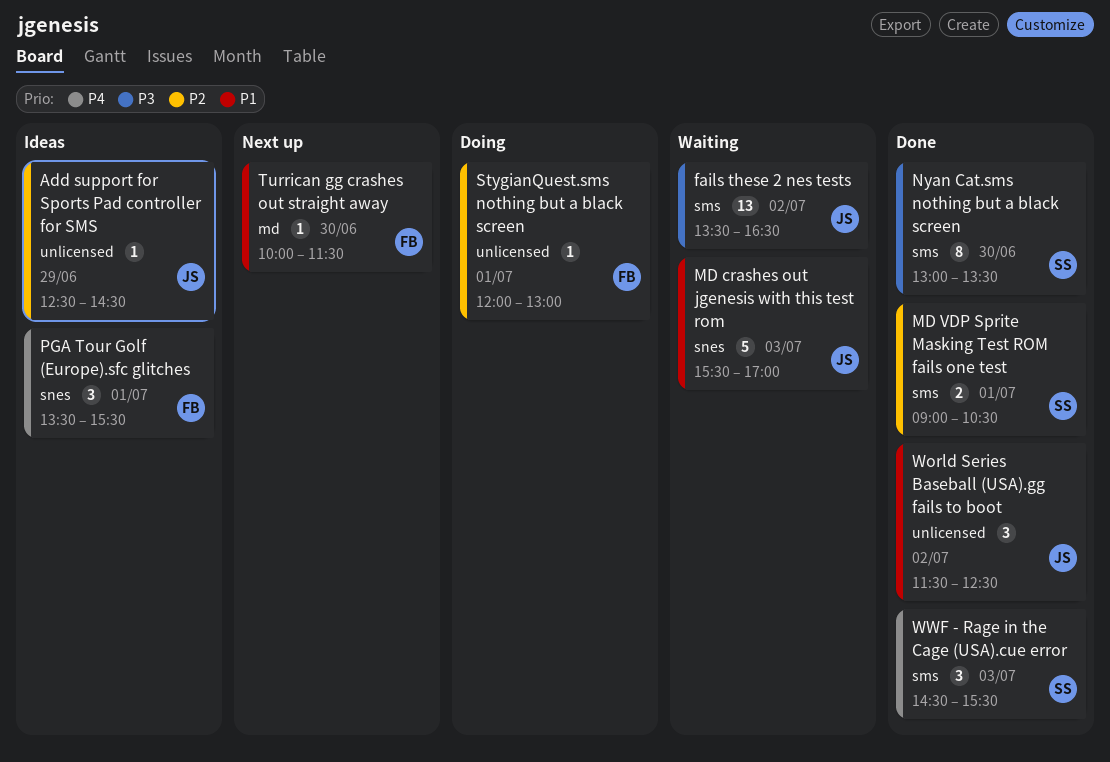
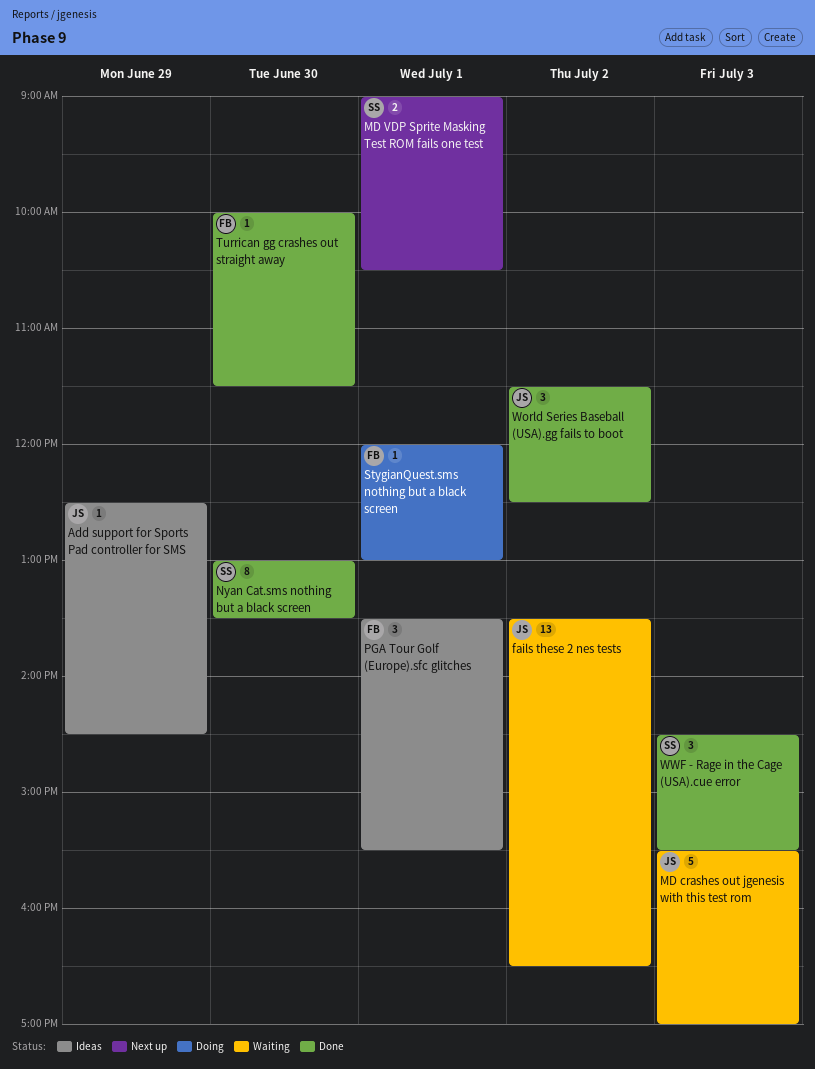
MD VDP Sprite Masking Test ROM fails one test, status: Done -> Next up
Turrican gg crashes out straight away, status: Next up -> Done

